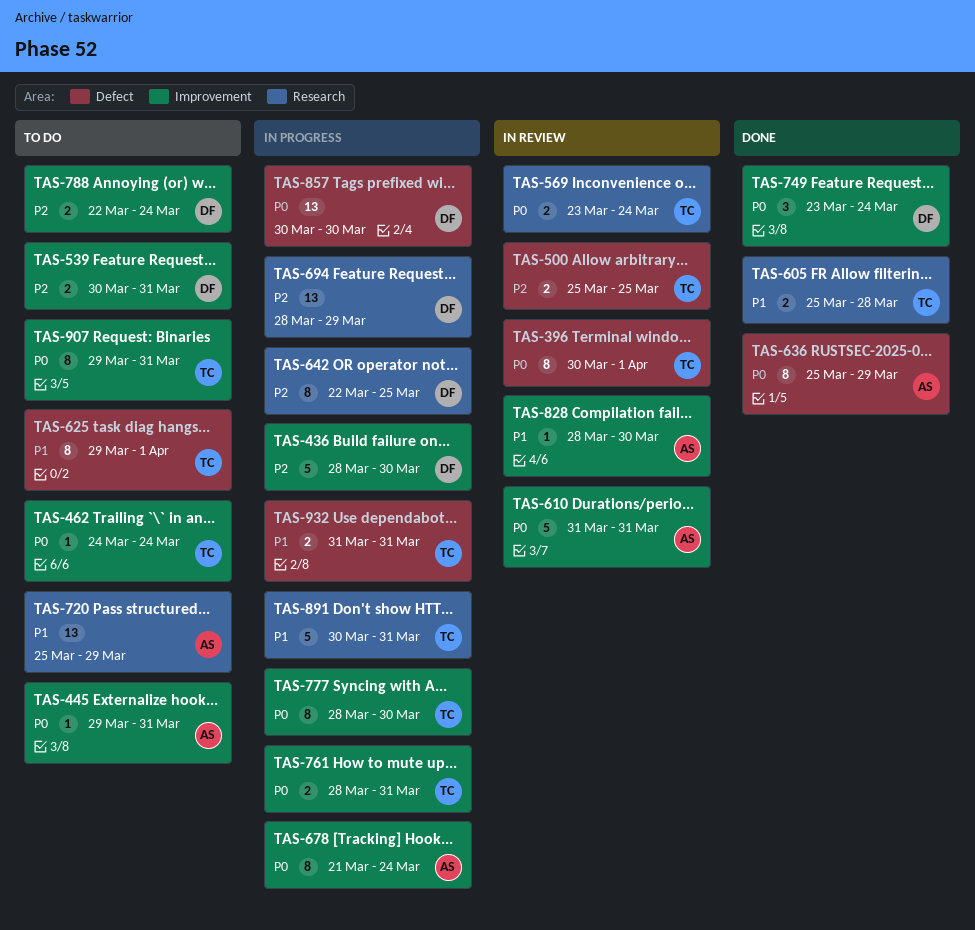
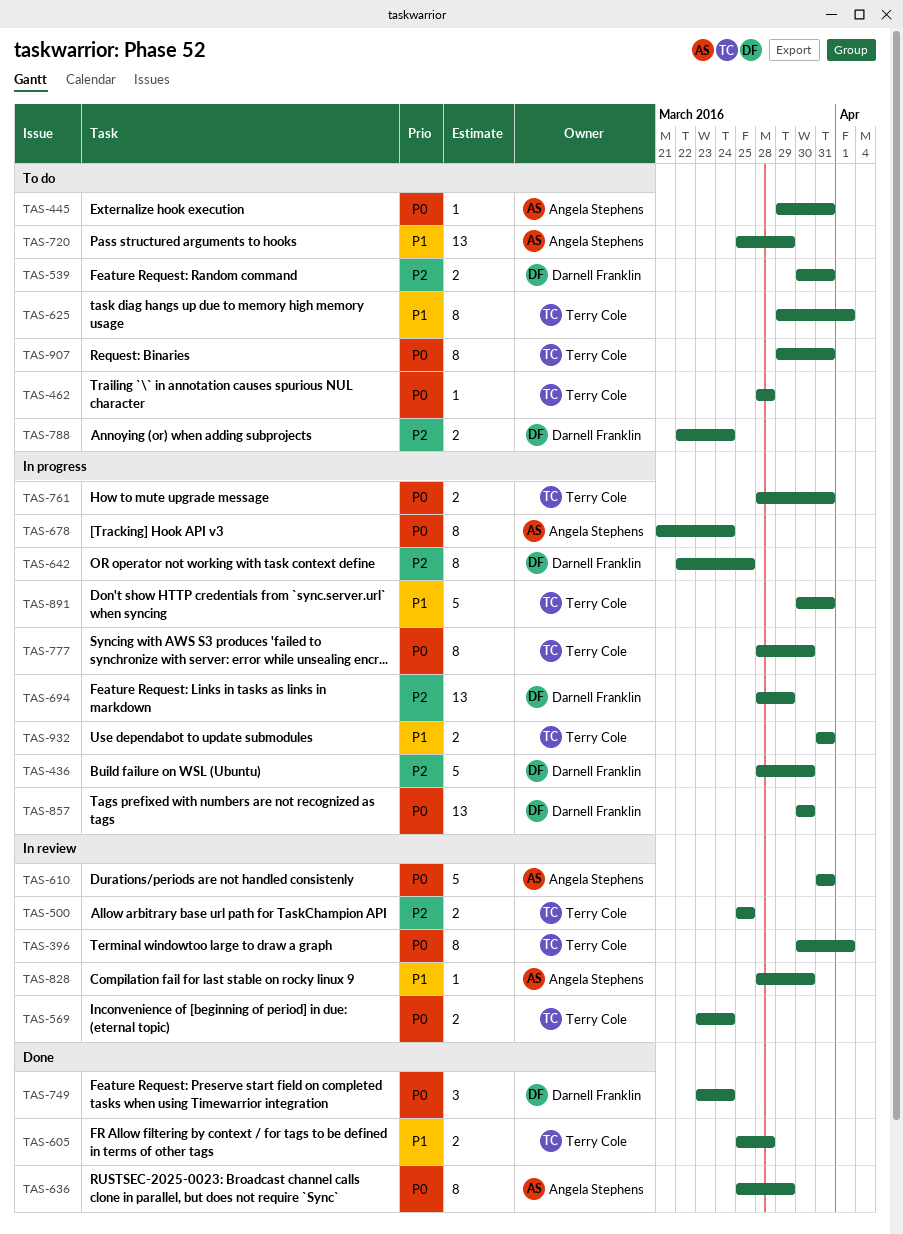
TAS-462, start: Mar 24 -> Mar 28
TAS-462, due: Mar 24 -> Mar 28

